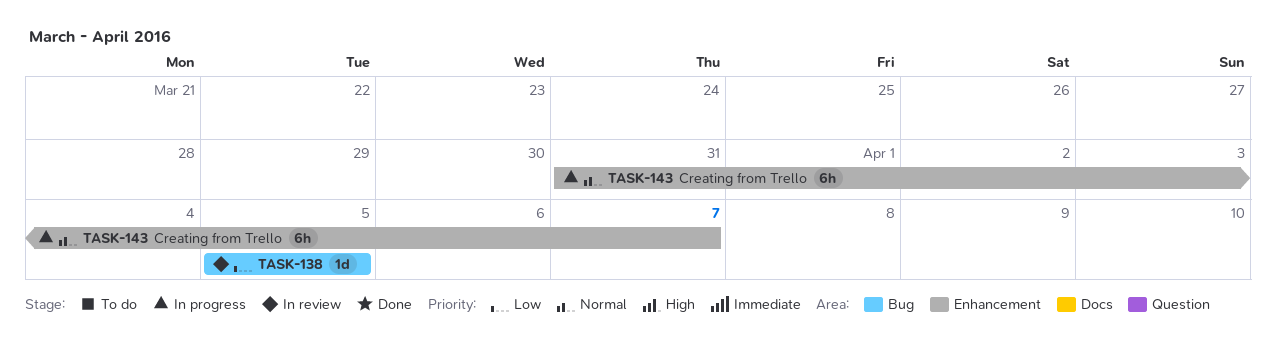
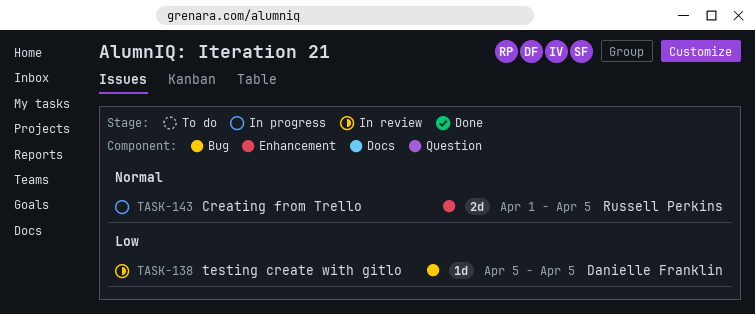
TASK-143, estimate: 6h -> 2d
TASK-143, start: Mar 31 -> Apr 1
TASK-143, due: Apr 7 -> Apr 5

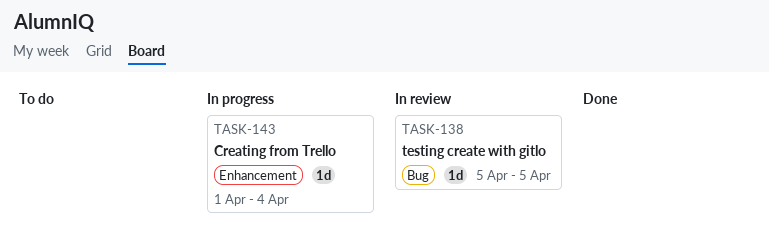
TASK-143, estimate: 2d -> 1d
TASK-143, due: Apr 5 -> Apr 4

